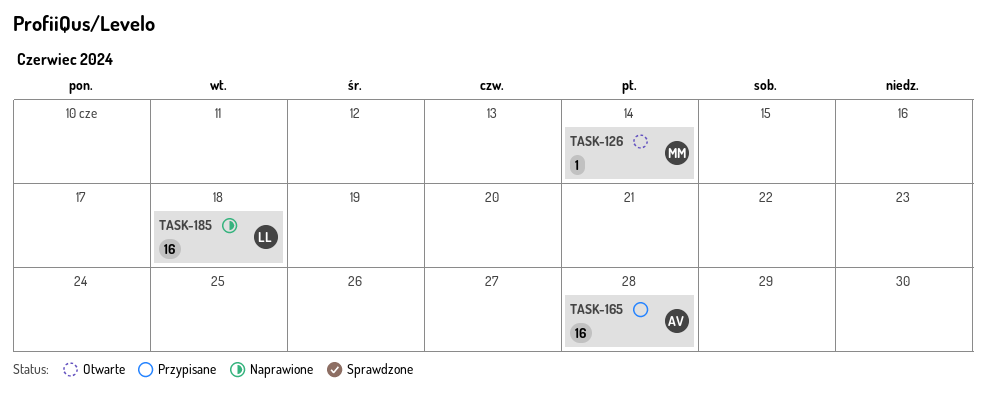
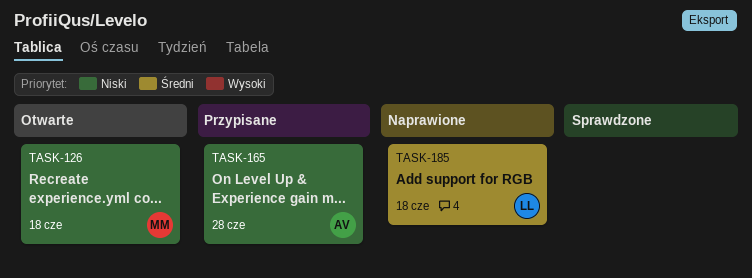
TASK-126, due: Jun 14 -> Jun 18

